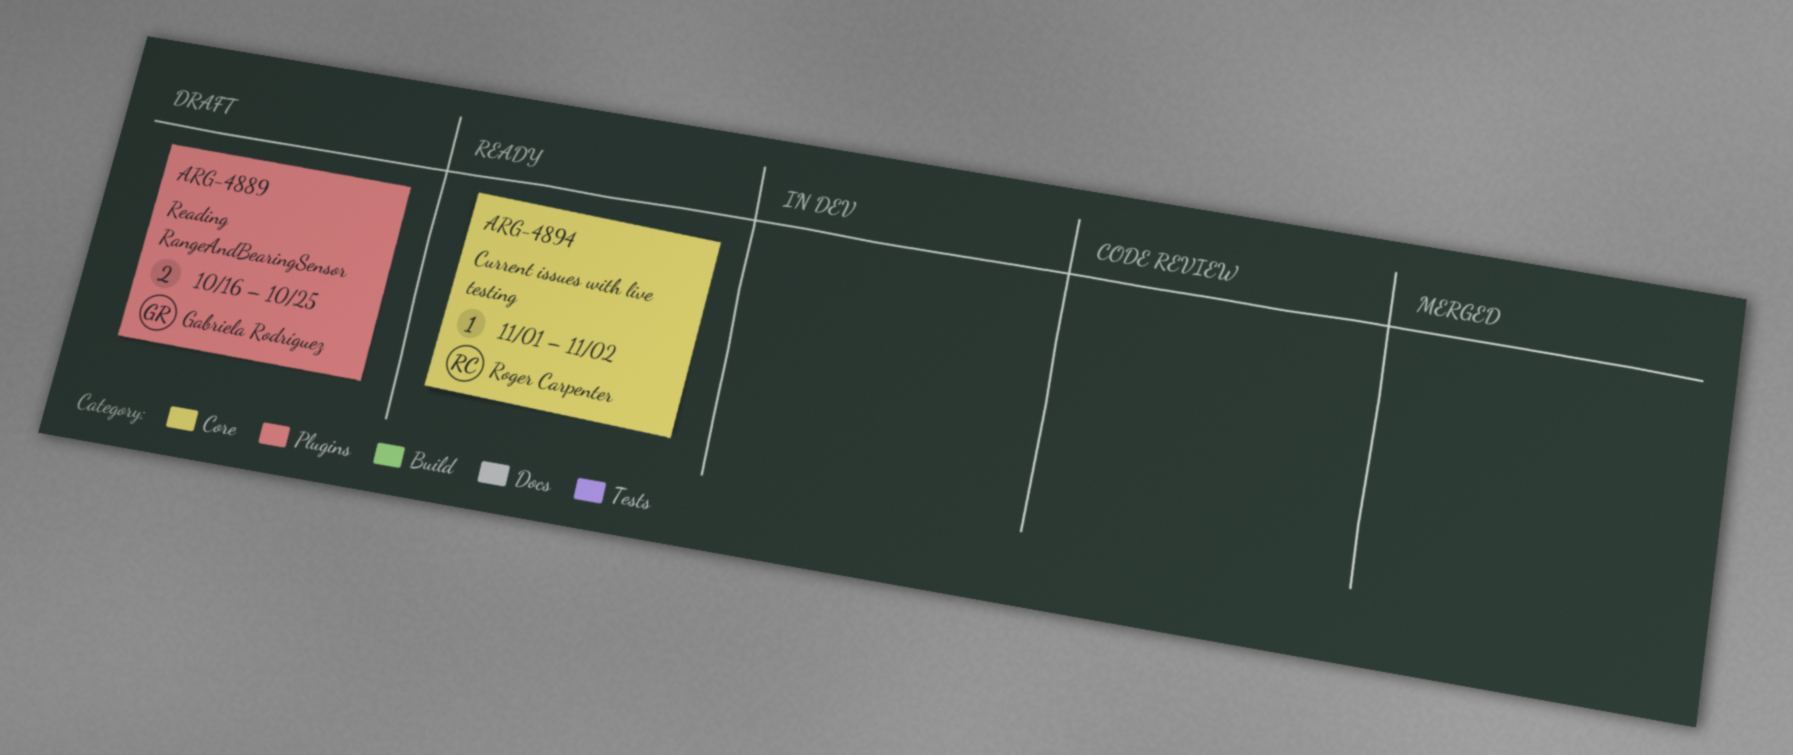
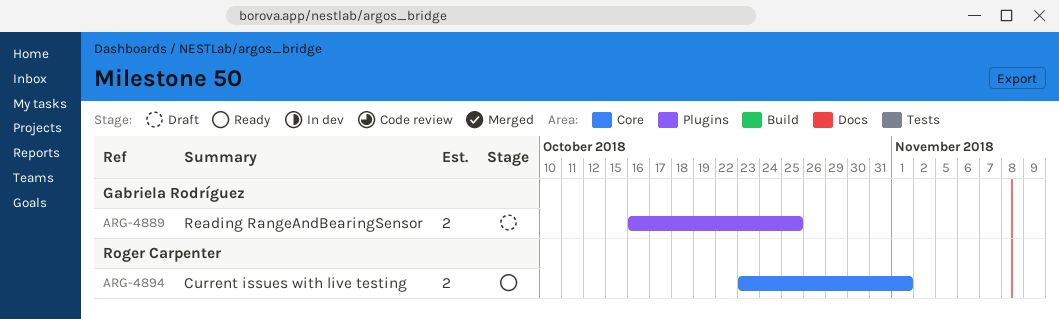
ARG-4894, estimate: 1 -> 2
ARG-4894, start: Nov 1 -> Oct 23
ARG-4894, due: Nov 2 -> Nov 1

